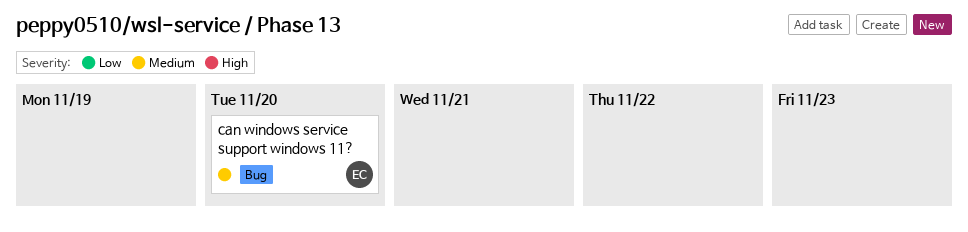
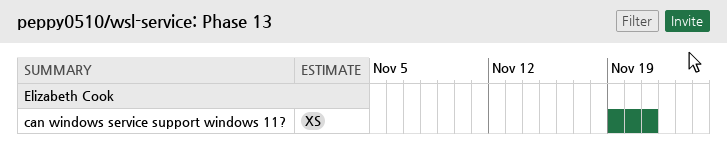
can windows service support windows 11?, due: Nov 20 -> Nov 21

